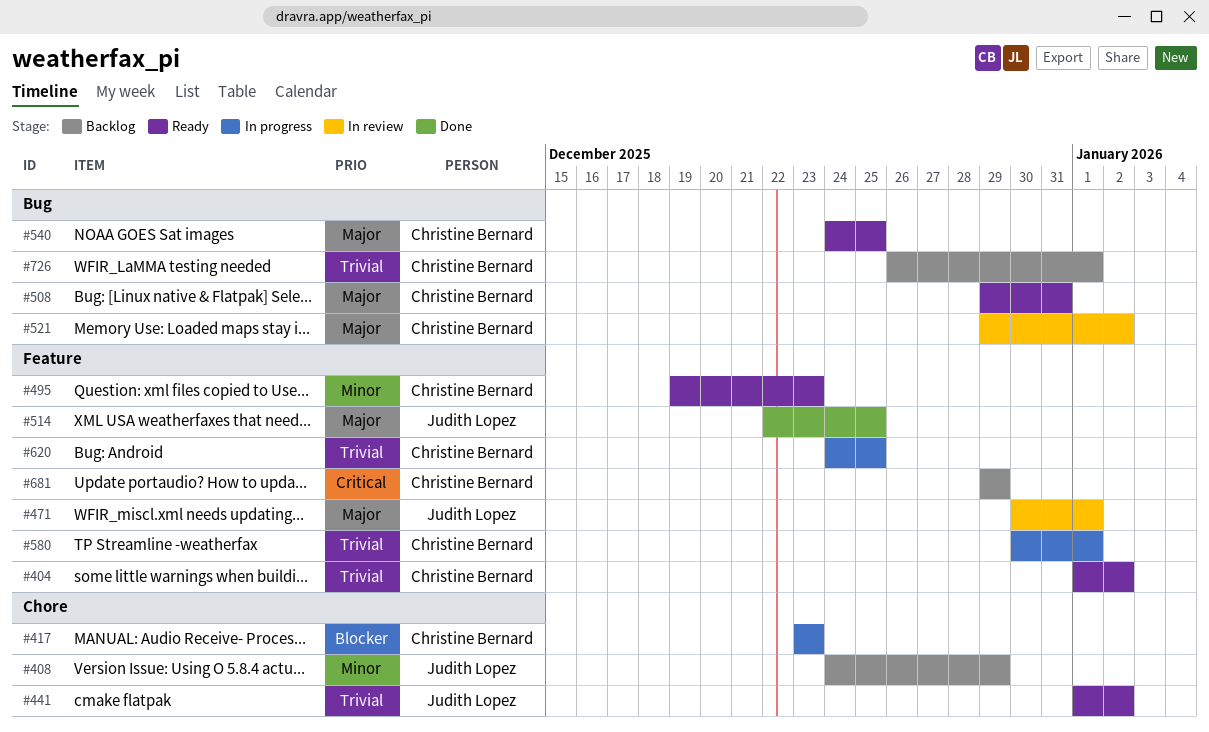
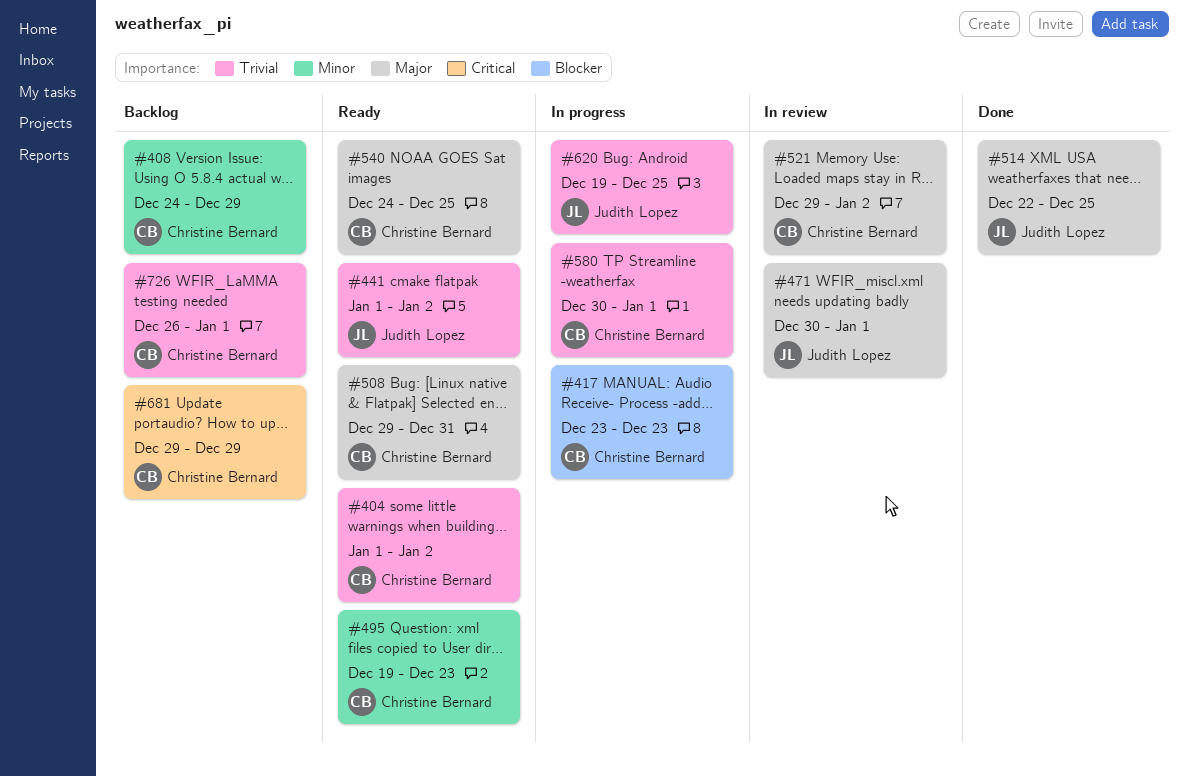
#408, owner: Judith Lopez -> Christine Bernard
#620, owner: Christine Bernard -> Judith Lopez
#620, start: Dec 24 -> Dec 19

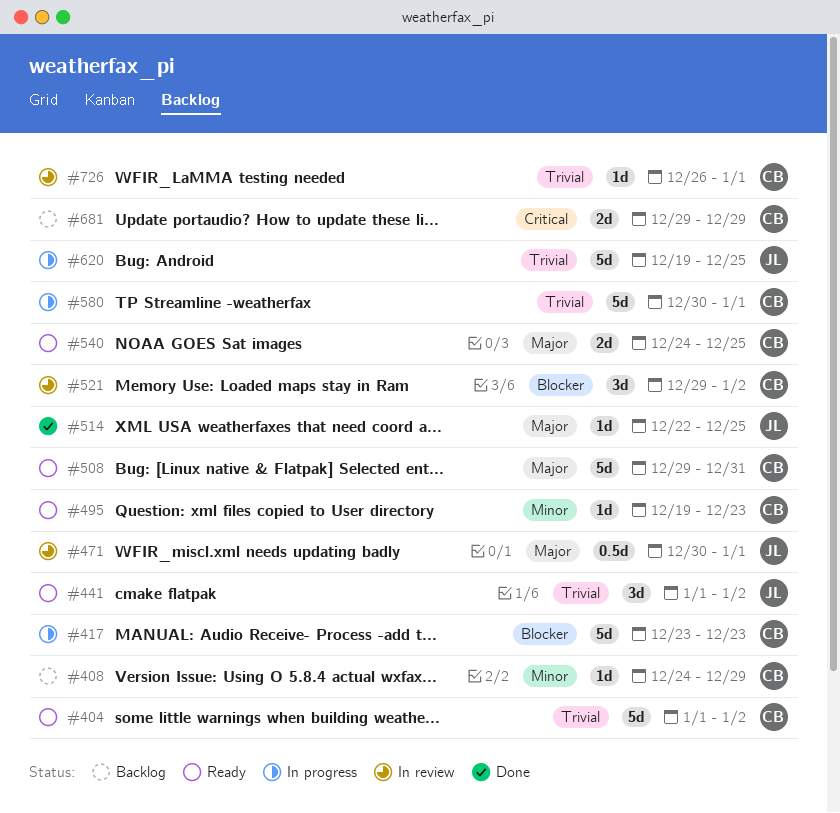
#521, priority: Major -> Blocker
#726, status: Backlog -> In review

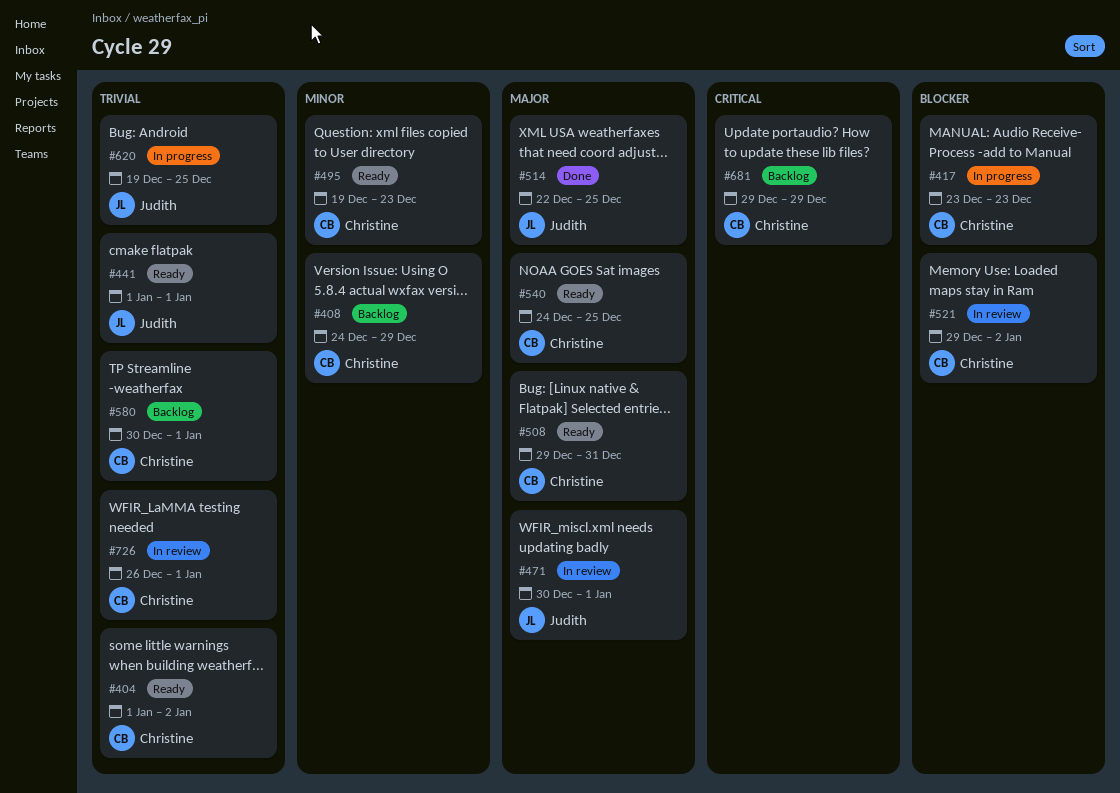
#441, due: Jan 2 -> Jan 1
#580, status: In progress -> Backlog

